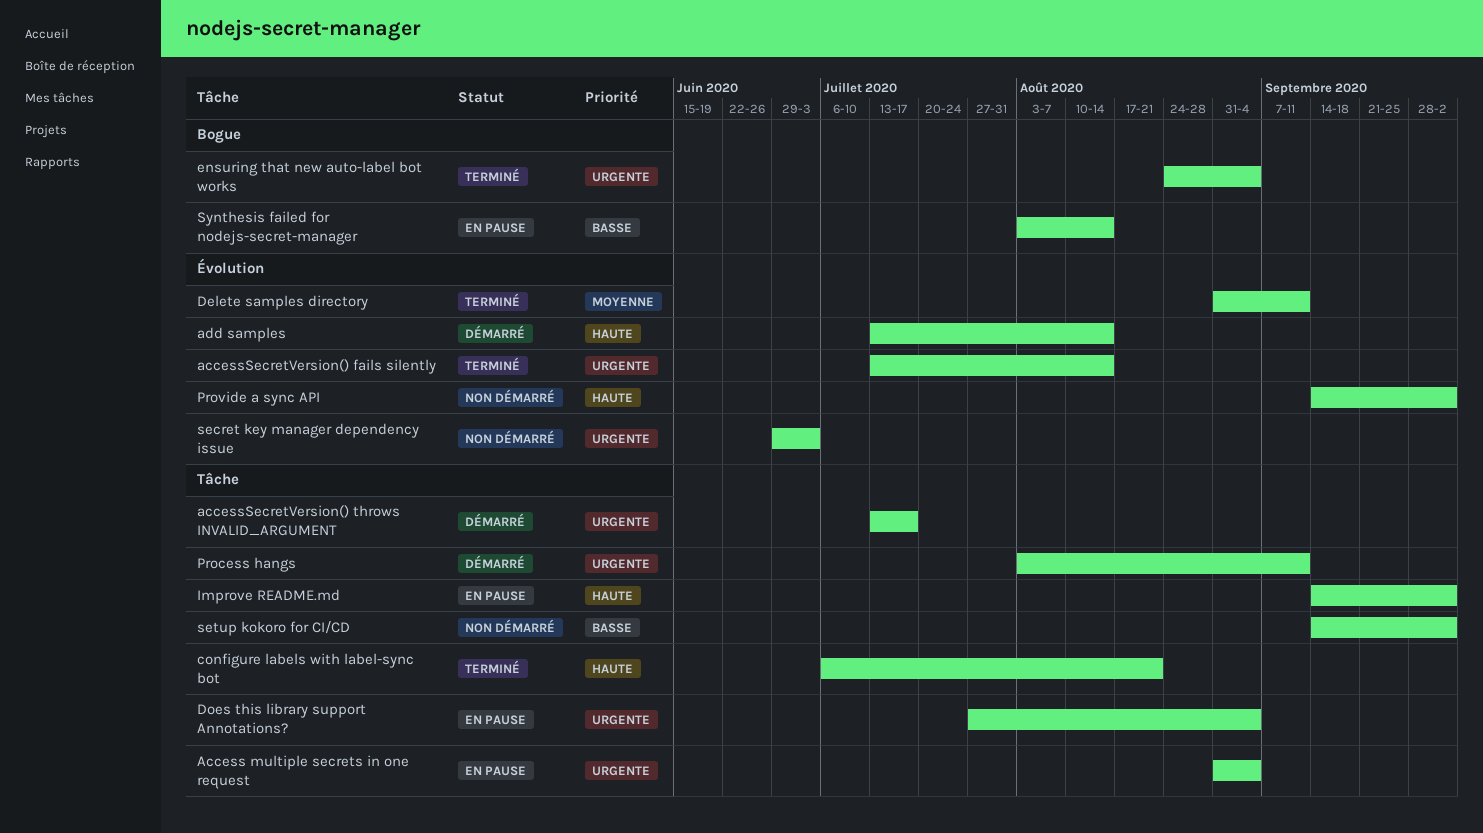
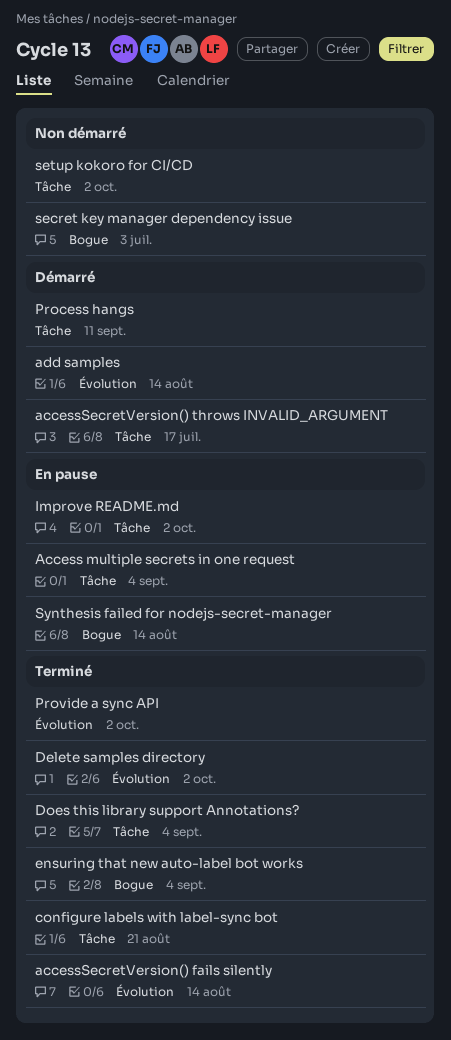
Delete samples directory, due: Sep 11 -> Oct 2
Does this library support Annotations?, status: En pause -> Terminé
Provide a sync API, status: Non démarré -> Terminé
secret key manager dependency issue, label: Évolution -> Bogue

